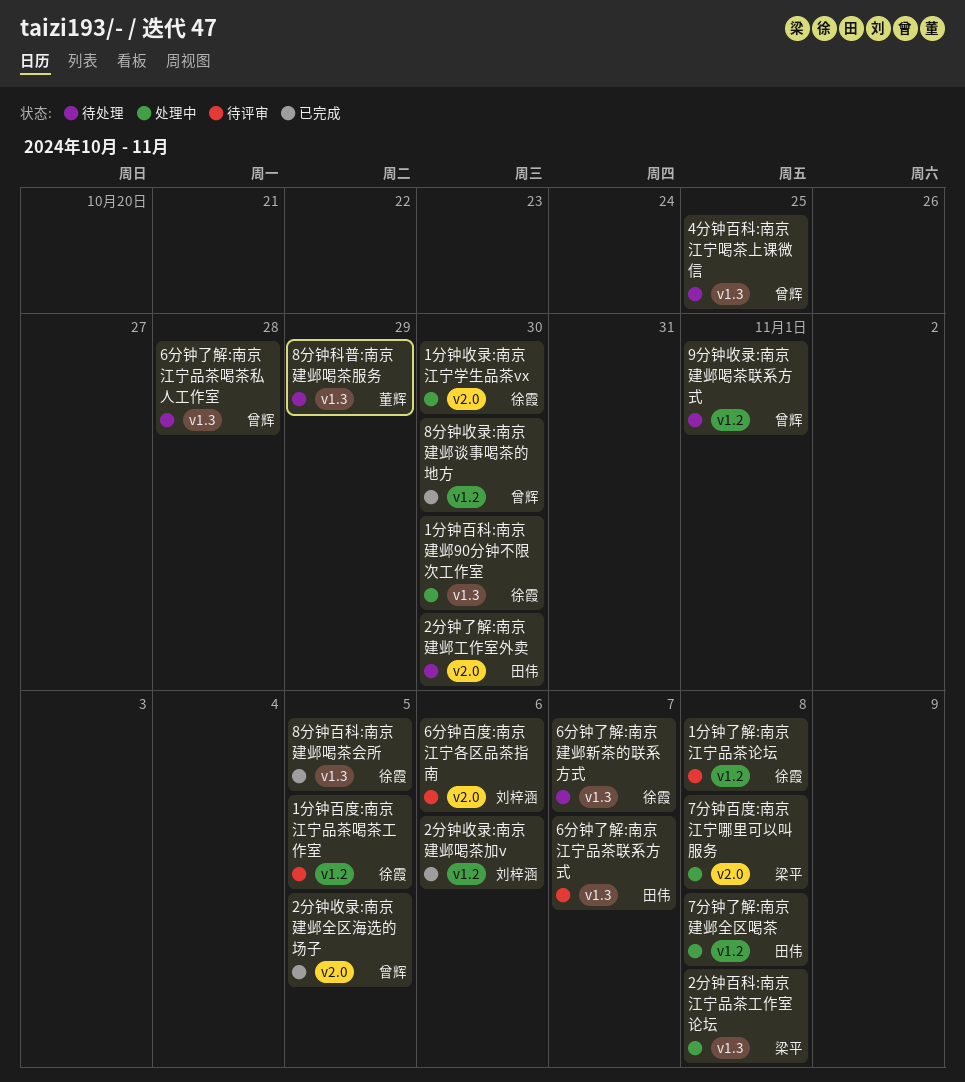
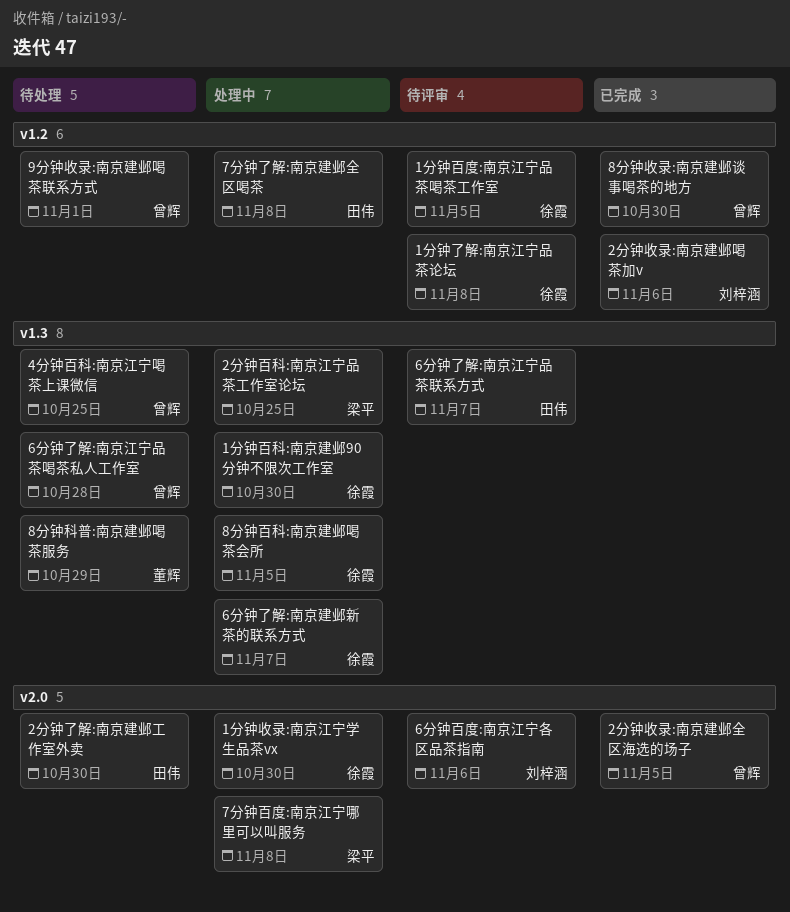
2分钟百科:南京江宁品茶工作室论坛, due: Nov 8 -> Oct 25
6分钟了解:南京建邺新茶的联系方式, status: 待处理 -> 处理中
8分钟百科:南京建邺喝茶会所, status: 已完成 -> 处理中

